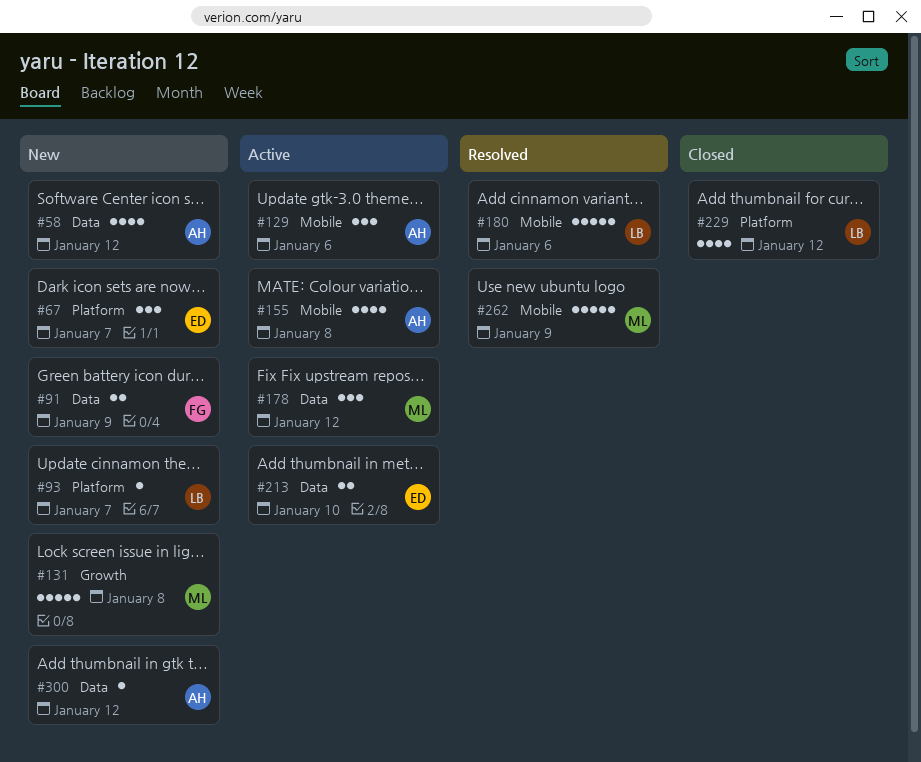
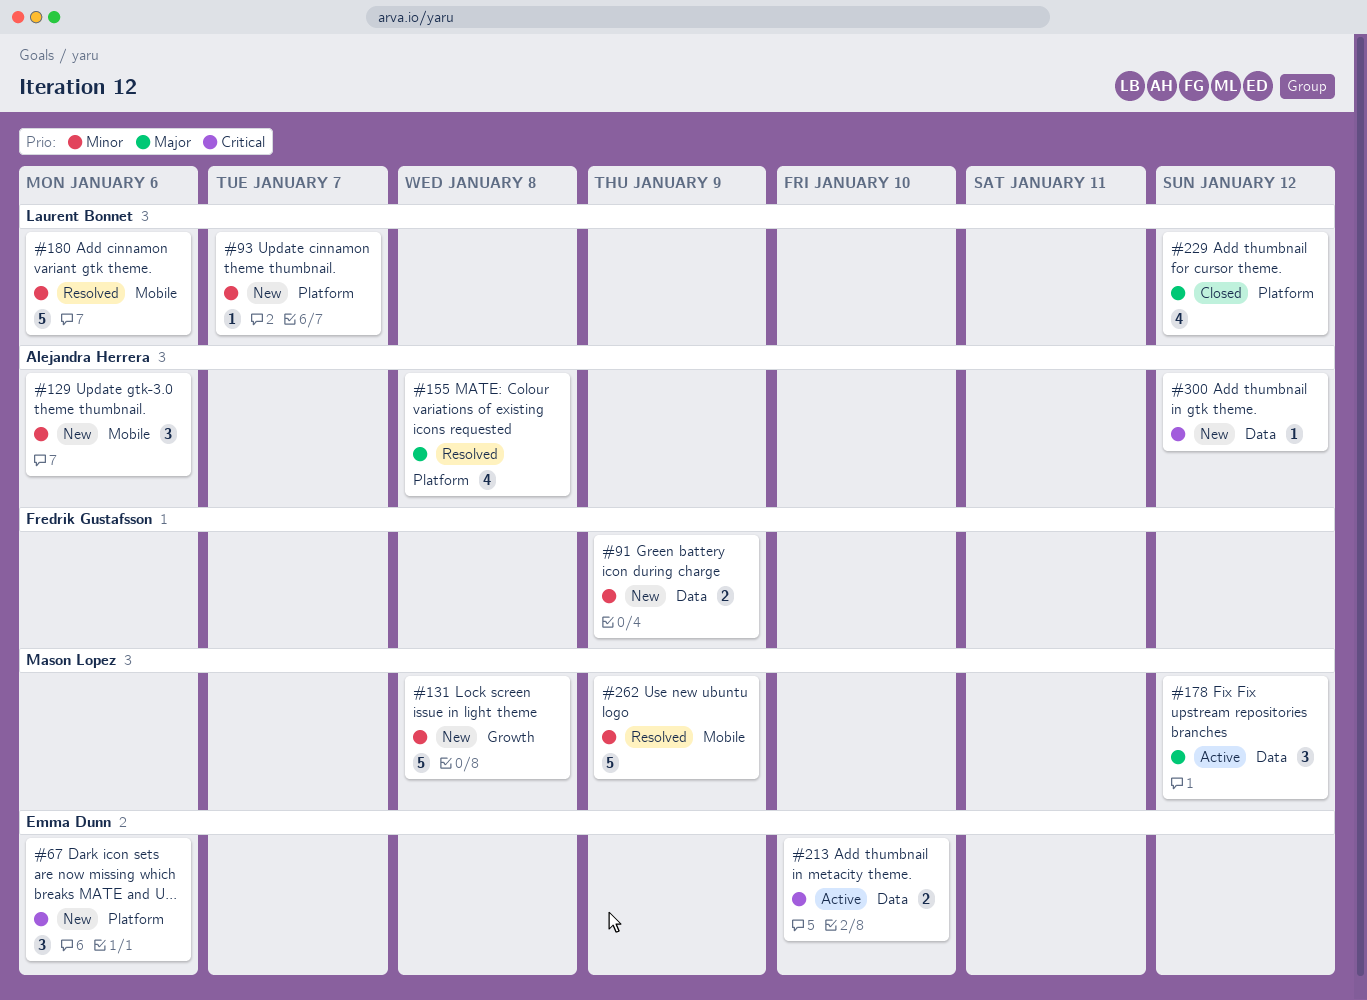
#58: present -> none
#67, due: Jan 7 -> Jan 6
#129, status: Active -> New
#155, status: Active -> Resolved
#155, label: Mobile -> Platform

